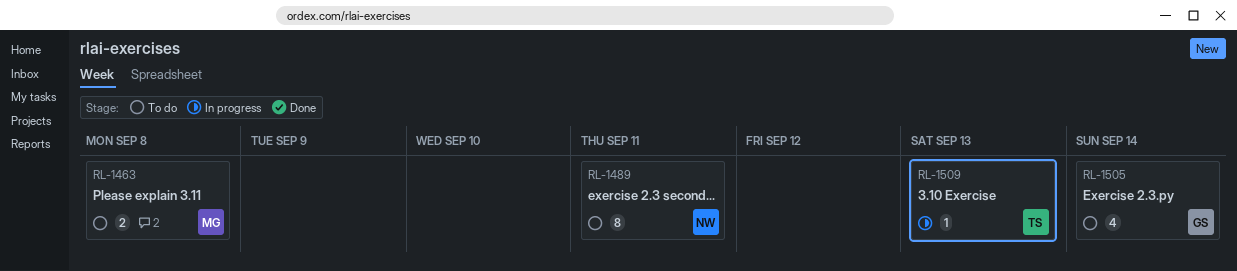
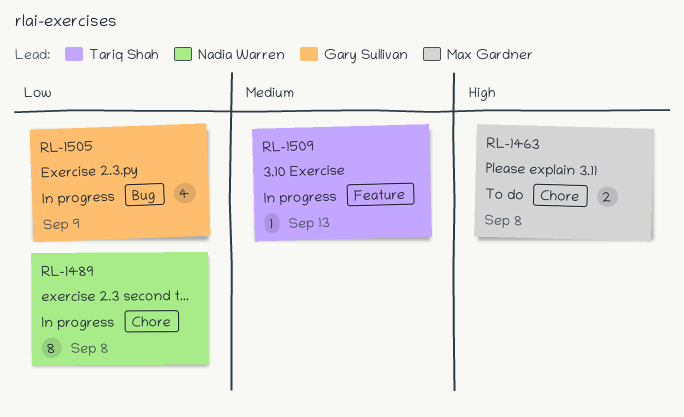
RL-1489, status: To do -> In progress
RL-1489, due: Sep 11 -> Sep 8
RL-1505, status: To do -> In progress
RL-1505, due: Sep 14 -> Sep 9

